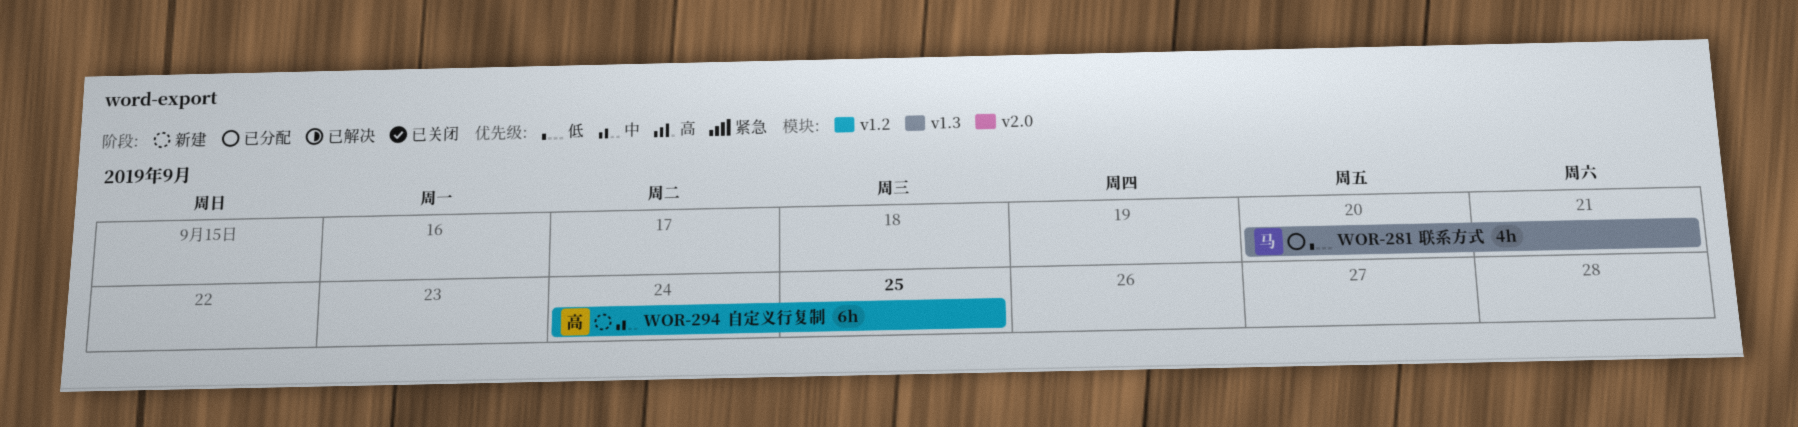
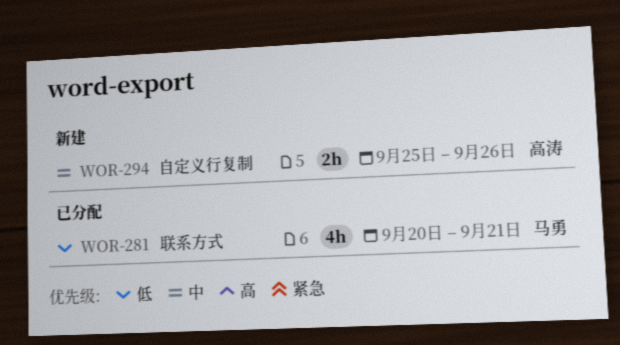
WOR-294, estimate: 6h -> 2h
WOR-294, start: Sep 24 -> Sep 25
WOR-294, due: Sep 25 -> Sep 26

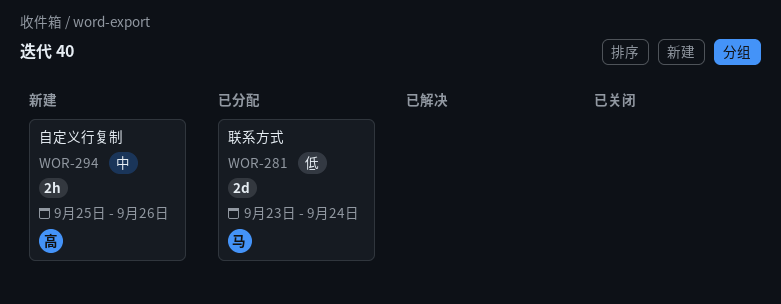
WOR-281, estimate: 4h -> 2d
WOR-281, start: Sep 20 -> Sep 23
WOR-281, due: Sep 21 -> Sep 24

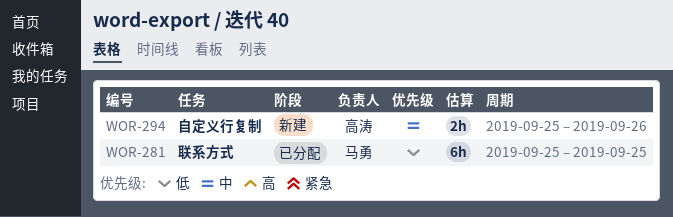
WOR-281, estimate: 2d -> 6h
WOR-281, start: Sep 23 -> Sep 25
WOR-281, due: Sep 24 -> Sep 25

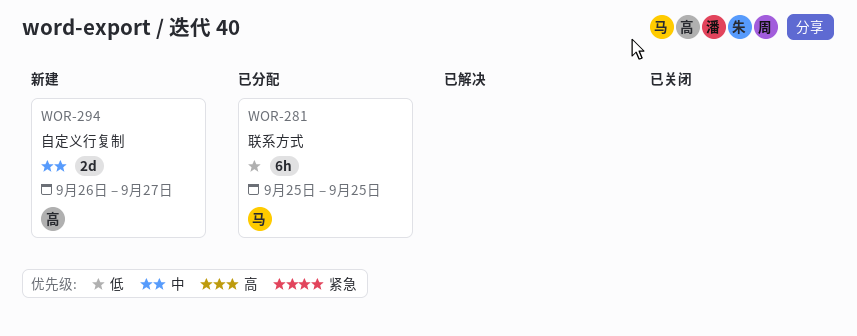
WOR-294, estimate: 2h -> 2d
WOR-294, start: Sep 25 -> Sep 26
WOR-294, due: Sep 26 -> Sep 27

